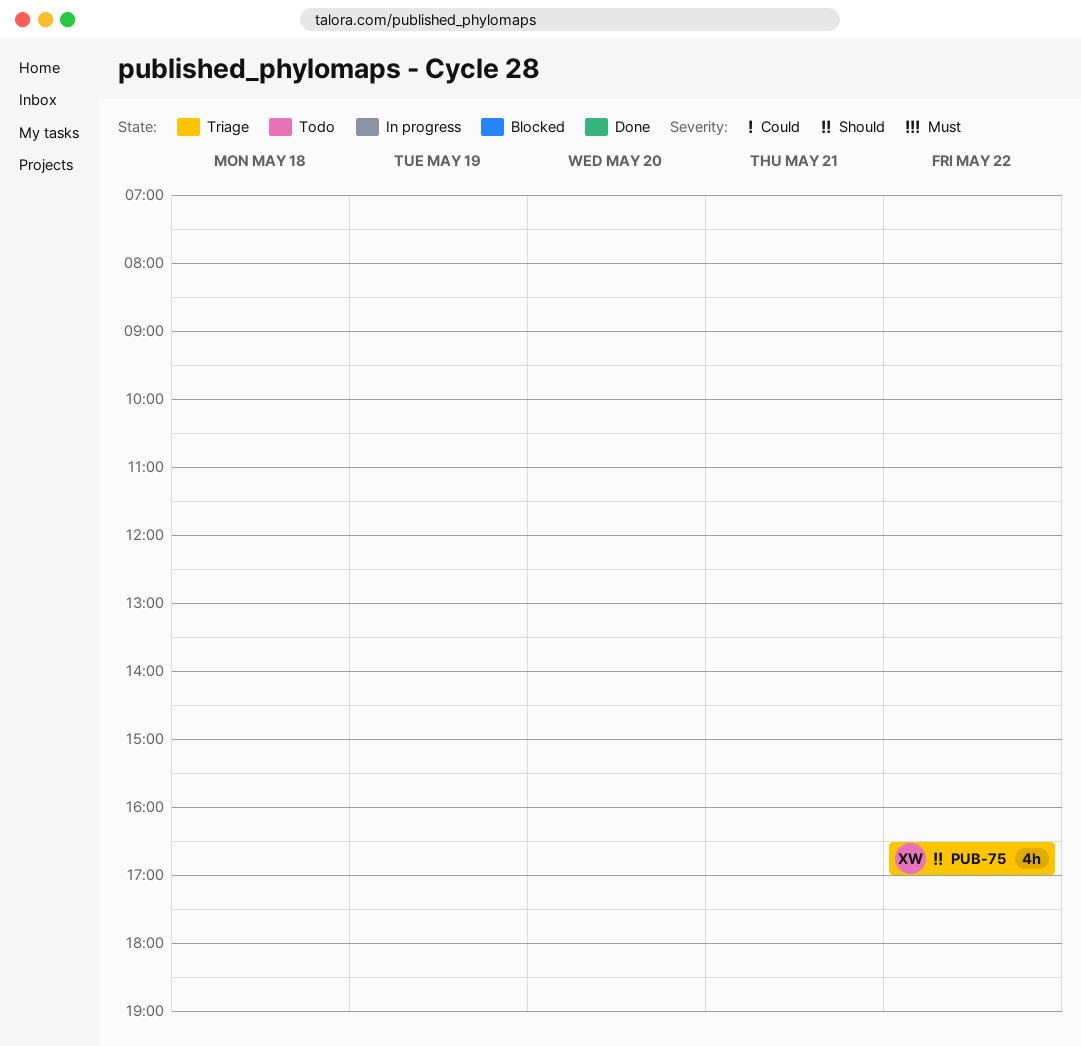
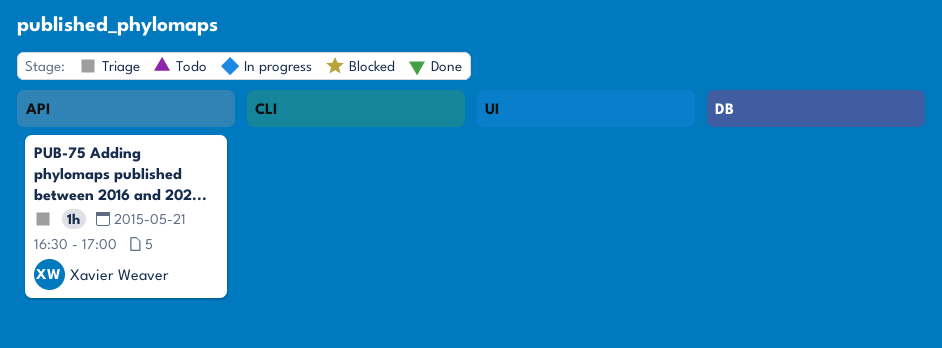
PUB-75, estimate: 4h -> 1h
PUB-75, day: May 22 -> May 21

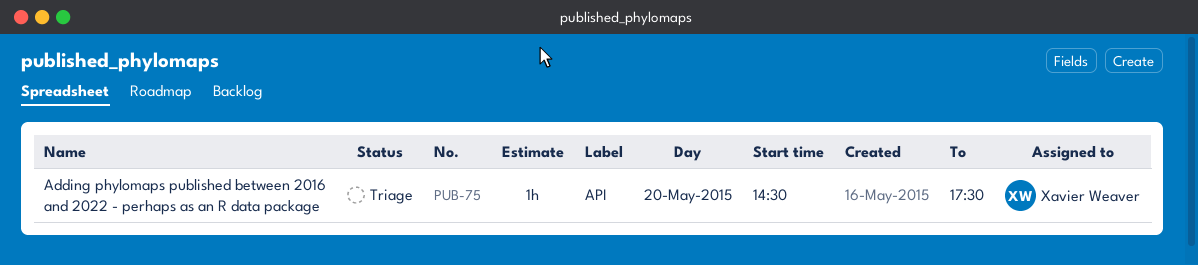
PUB-75, day: May 21 -> May 20
PUB-75, begins: 16:30 -> 14:30
PUB-75, ends: 17:00 -> 17:30

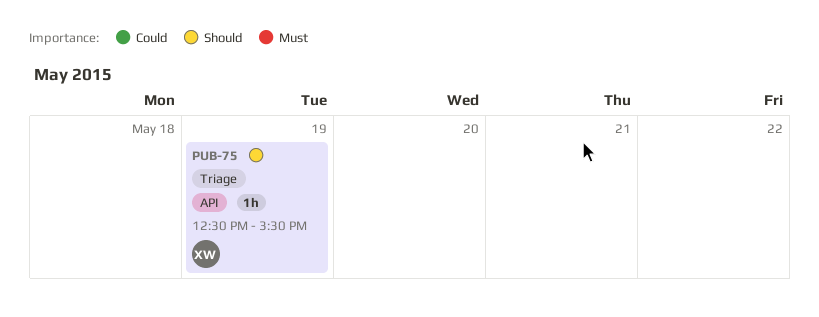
PUB-75, day: May 20 -> May 19
PUB-75, begins: 14:30 -> 12:30
PUB-75, ends: 17:30 -> 15:30

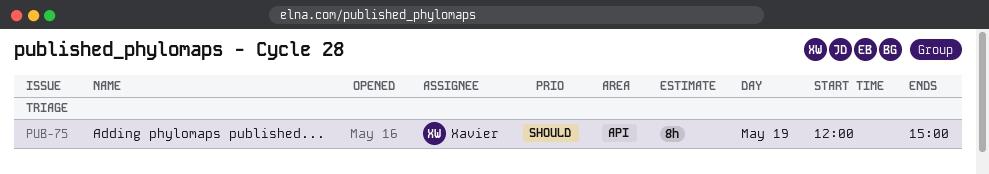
PUB-75, estimate: 1h -> 8h
PUB-75, begins: 12:30 -> 12:00
PUB-75, ends: 15:30 -> 15:00

